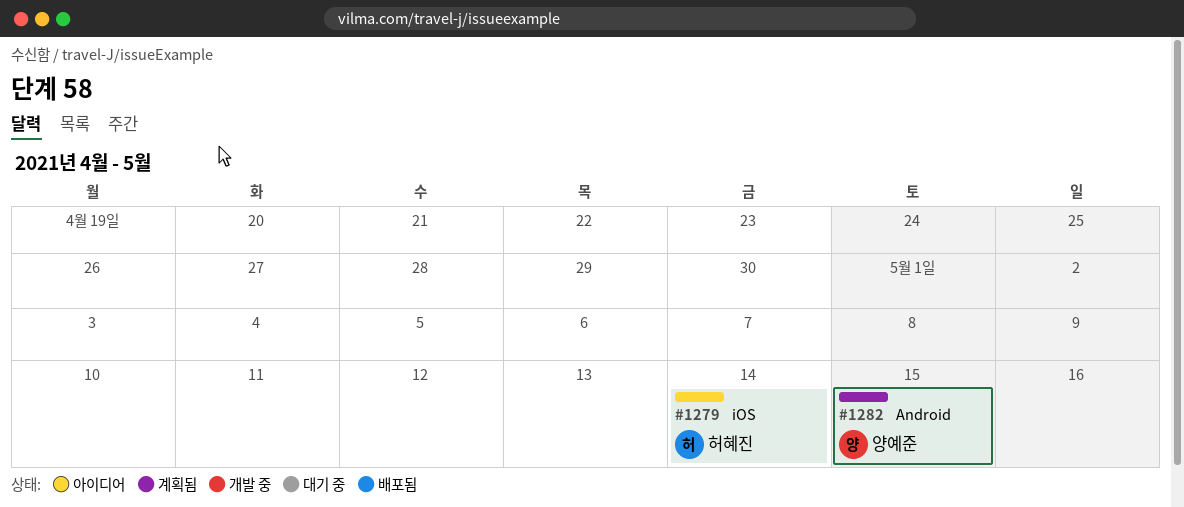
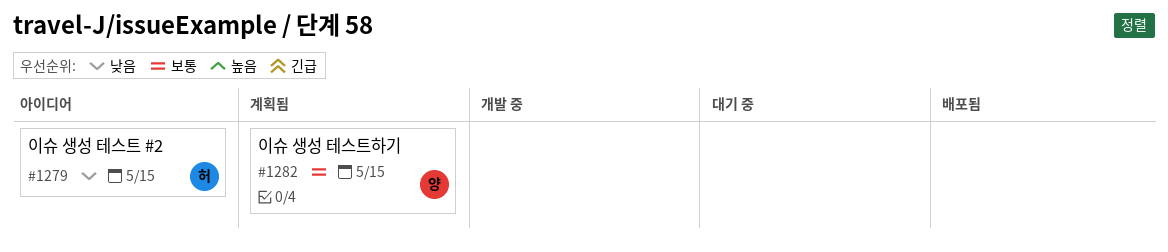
#1279, due: May 14 -> May 15

